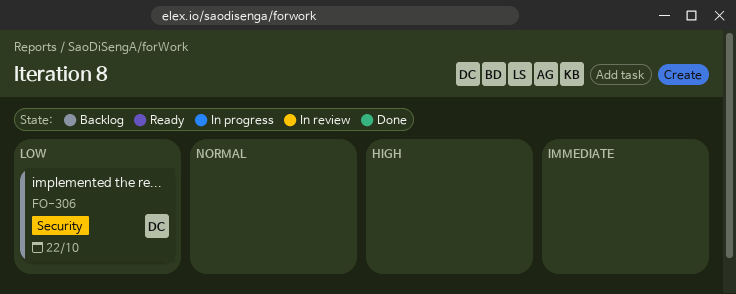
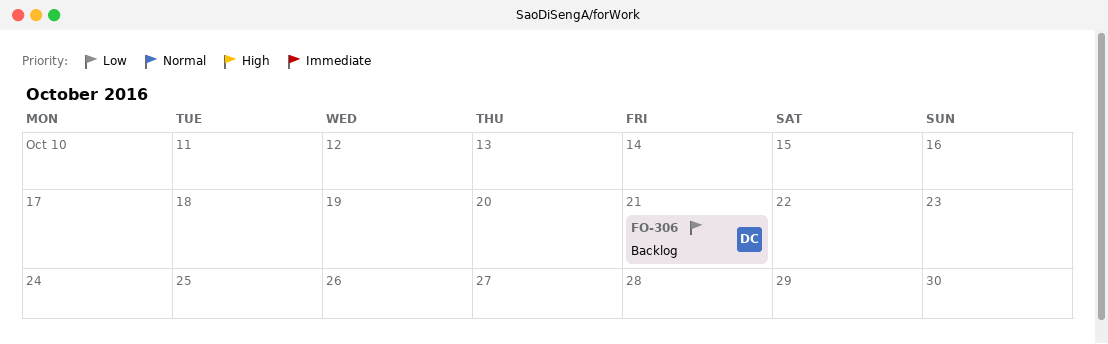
FO-306, due: Oct 22 -> Oct 21

